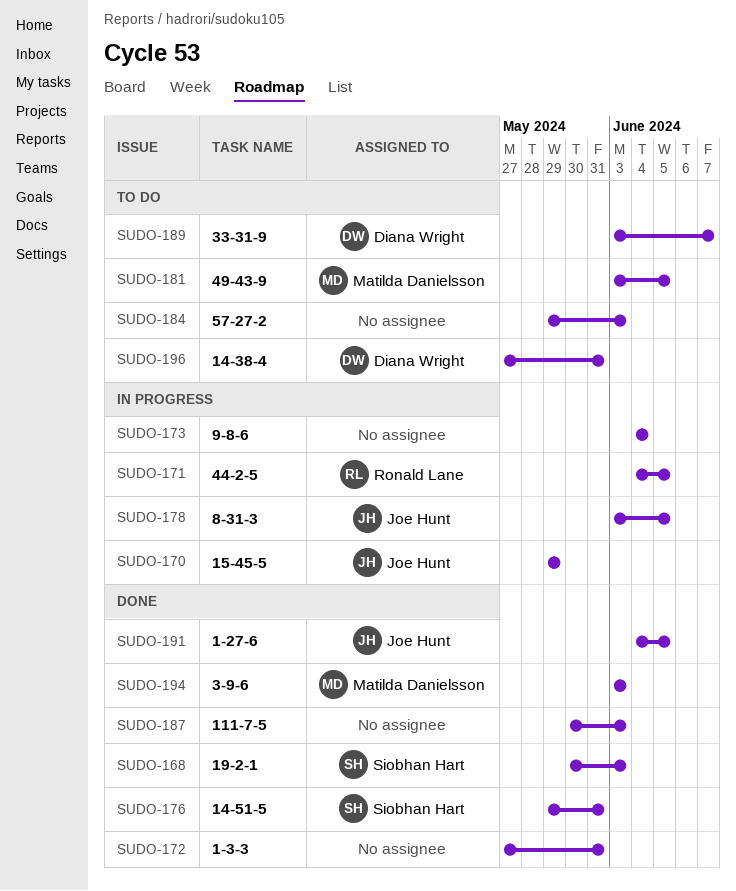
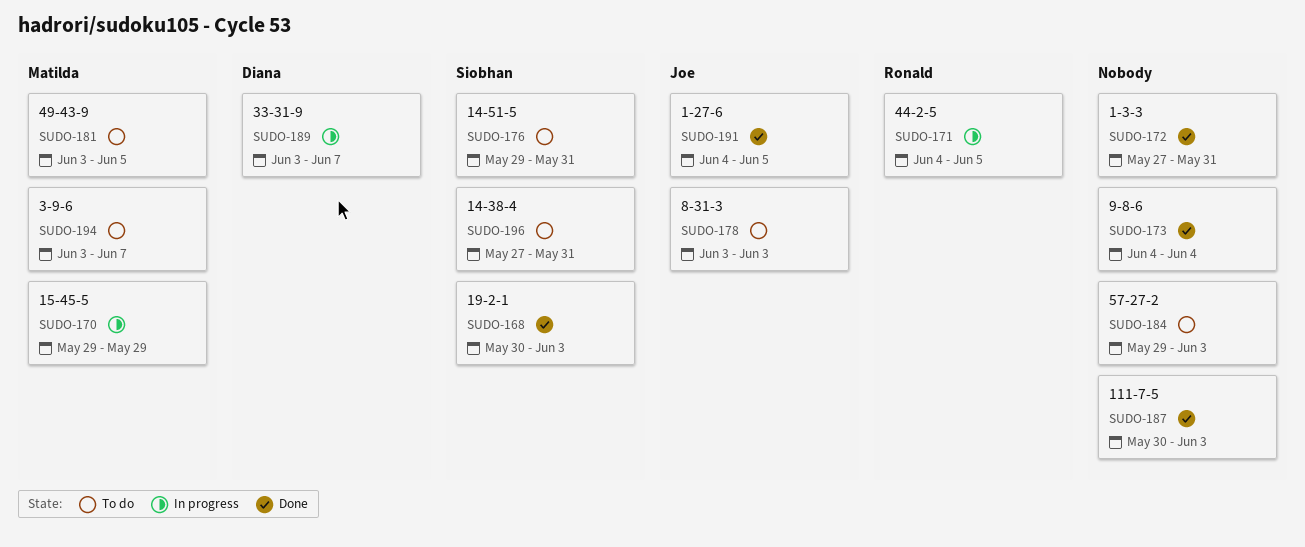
SUDO-170, owner: Joe Hunt -> Matilda Danielsson
SUDO-173, status: In progress -> Done
SUDO-176, status: Done -> To do
SUDO-178, status: In progress -> To do
SUDO-178, due: Jun 5 -> Jun 3
SUDO-189, status: To do -> In progress
SUDO-194, status: Done -> To do
SUDO-194, due: Jun 3 -> Jun 7
SUDO-196, owner: Diana Wright -> Siobhan Hart

